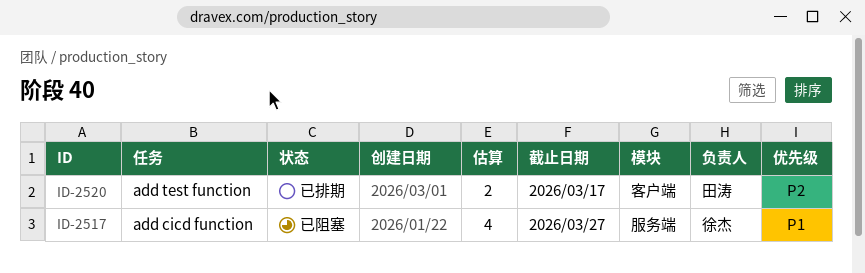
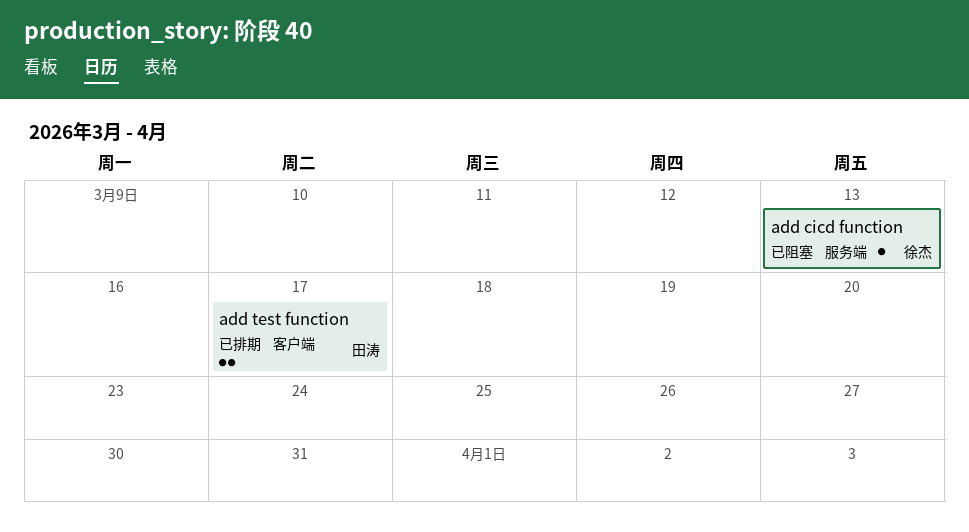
add cicd function, estimate: 4 -> 1
add cicd function, due: Mar 27 -> Mar 13

